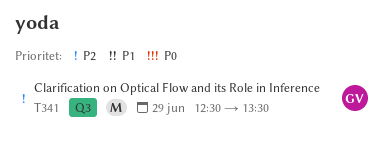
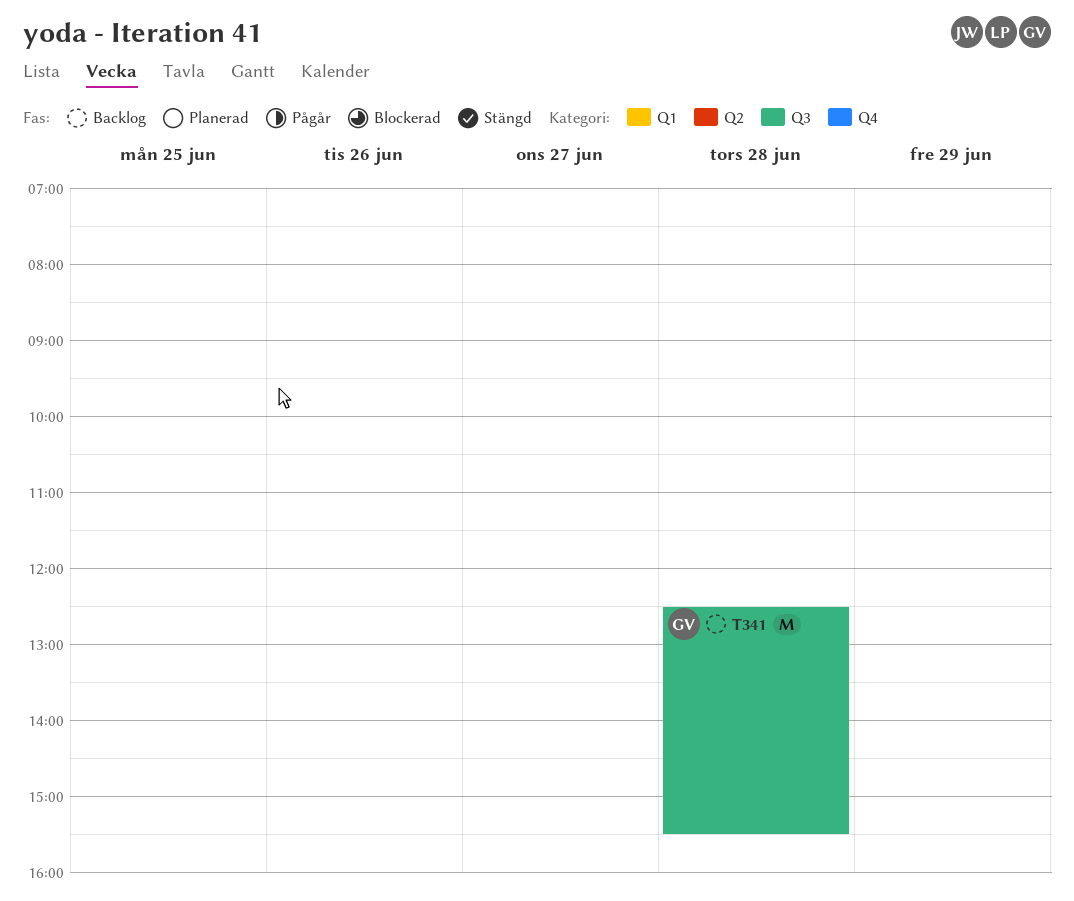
T341, day: Jun 29 -> Jun 28
T341, ends: 13:30 -> 15:30

